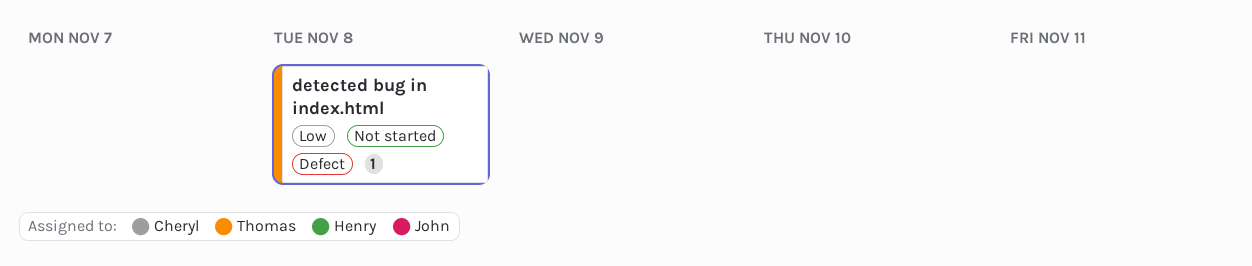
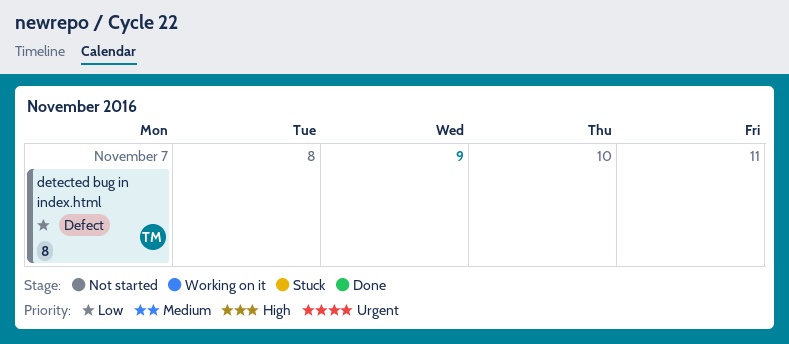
detected bug in index.html, estimate: 1 -> 8
detected bug in index.html, due: Nov 8 -> Nov 7

